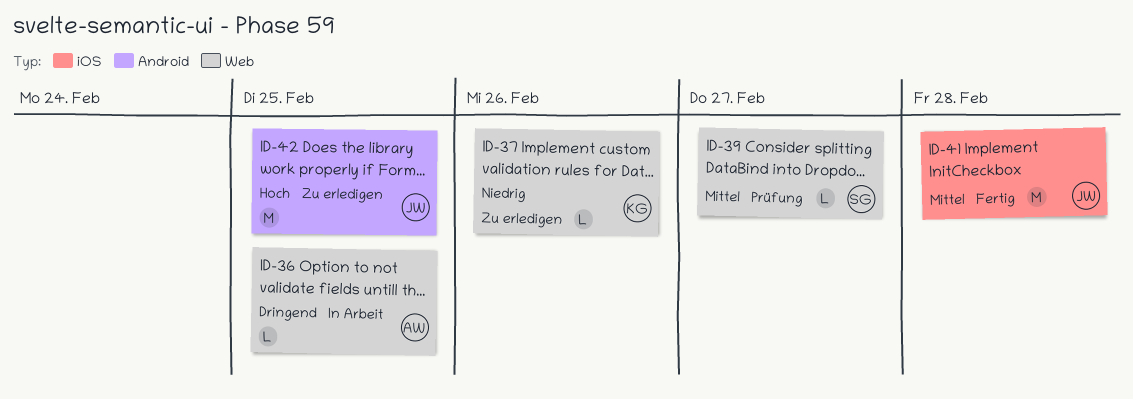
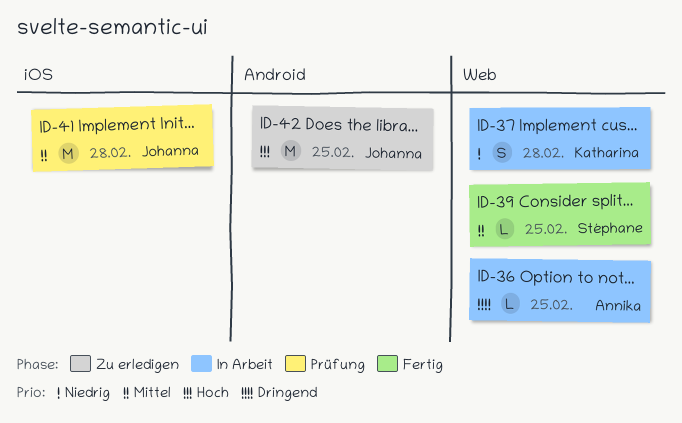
ID-37, status: Zu erledigen -> In Arbeit
ID-37, estimate: L -> S
ID-37, due: Feb 26 -> Feb 28
ID-39, status: Prüfung -> Fertig
ID-39, due: Feb 27 -> Feb 25
ID-41, status: Fertig -> Prüfung

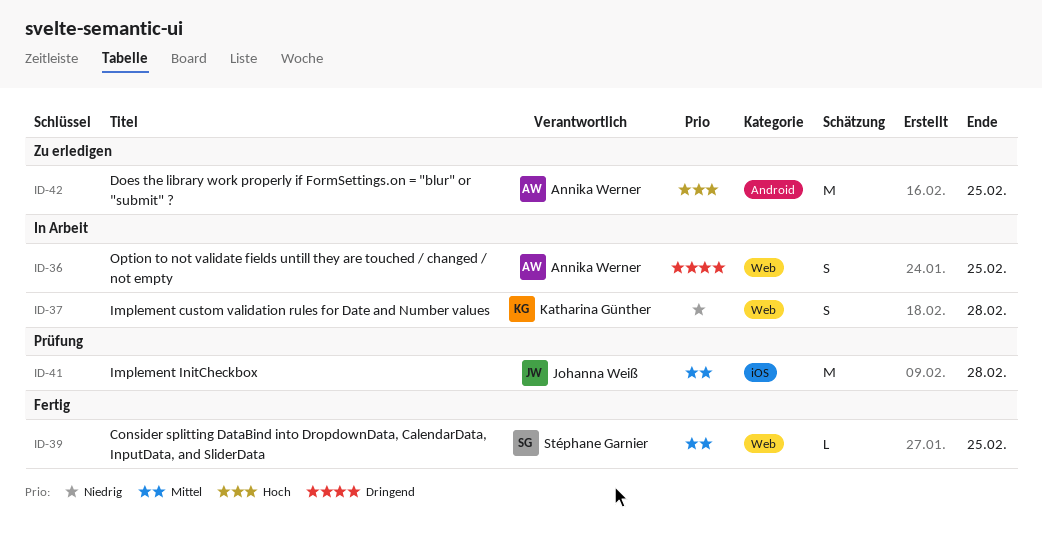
ID-36, estimate: L -> S
ID-42, owner: Johanna Weiß -> Annika Werner

